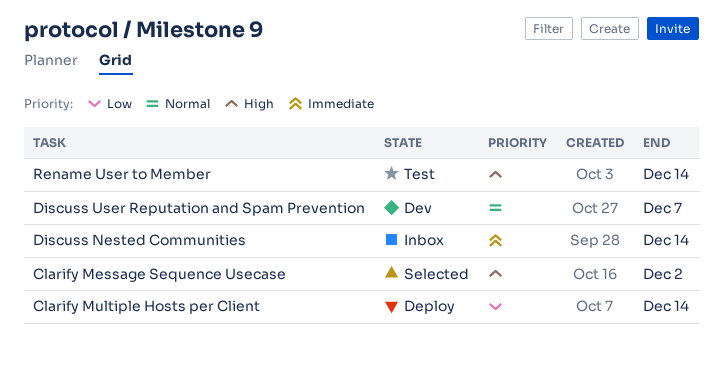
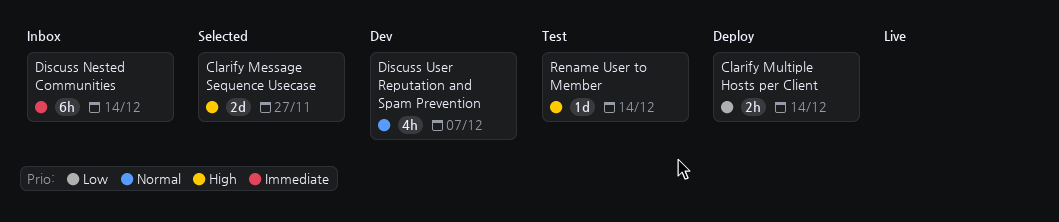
Clarify Message Sequence Usecase, due: Dec 2 -> Nov 27

